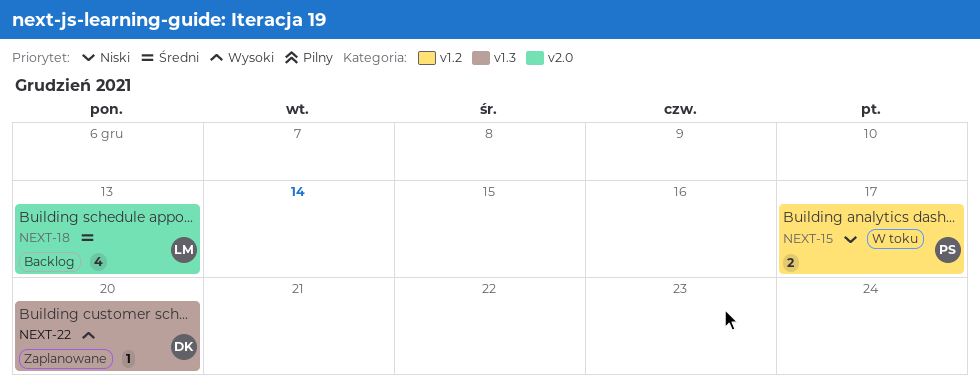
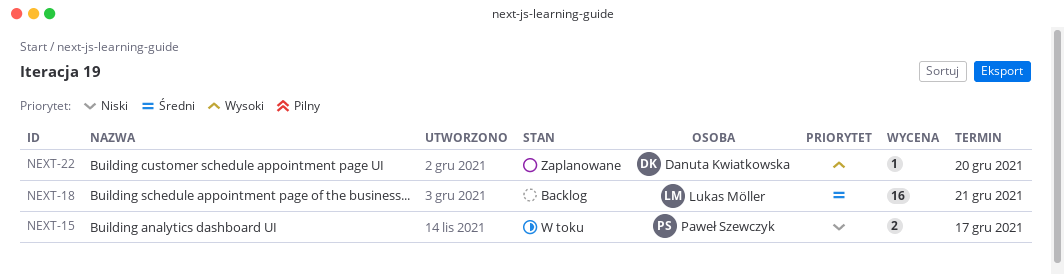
NEXT-18, estimate: 4 -> 16
NEXT-18, due: Dec 13 -> Dec 21

